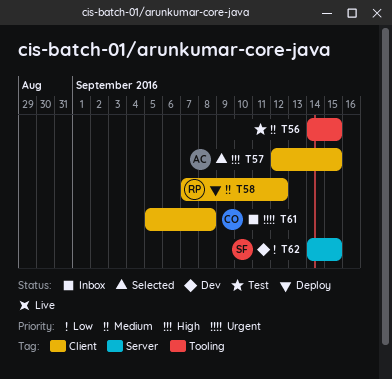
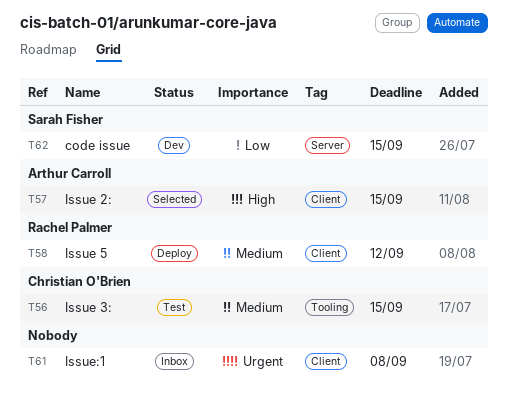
T56, owner: none -> Christian O'Brien
T61, owner: Christian O'Brien -> none

